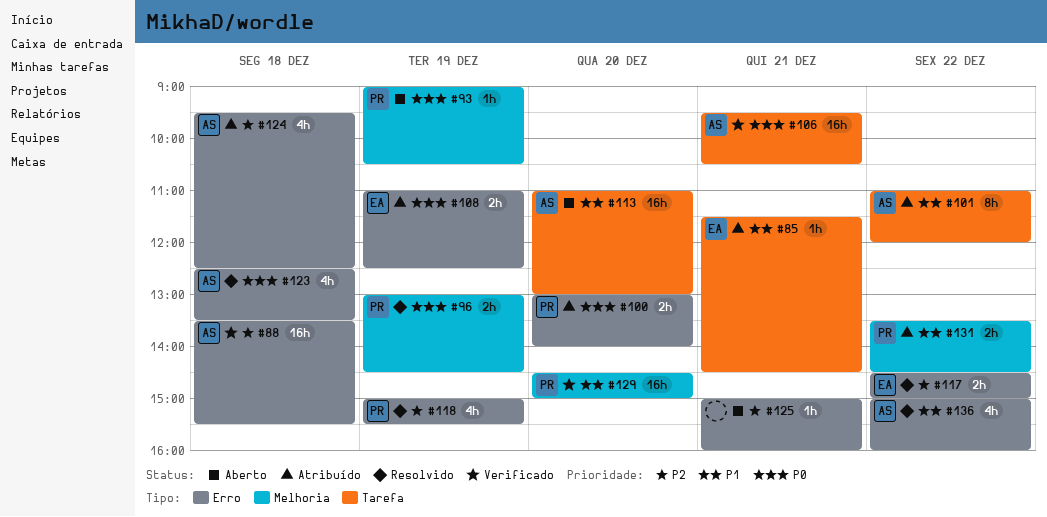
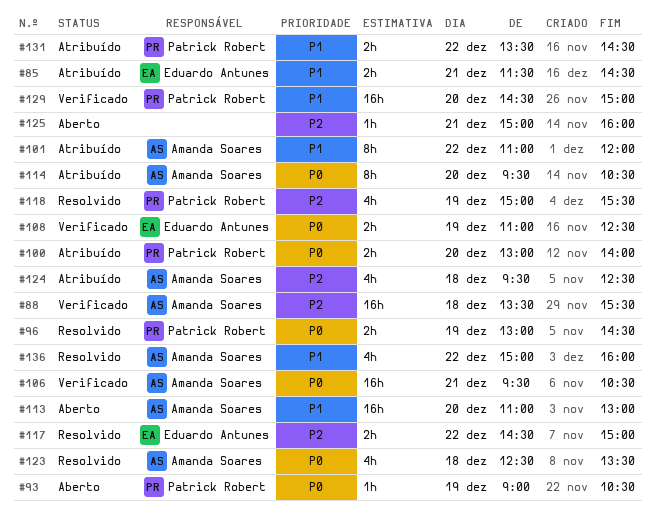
#85, estimate: 1h -> 2h
#108, status: Atribuído -> Verificado
#114: none -> present

